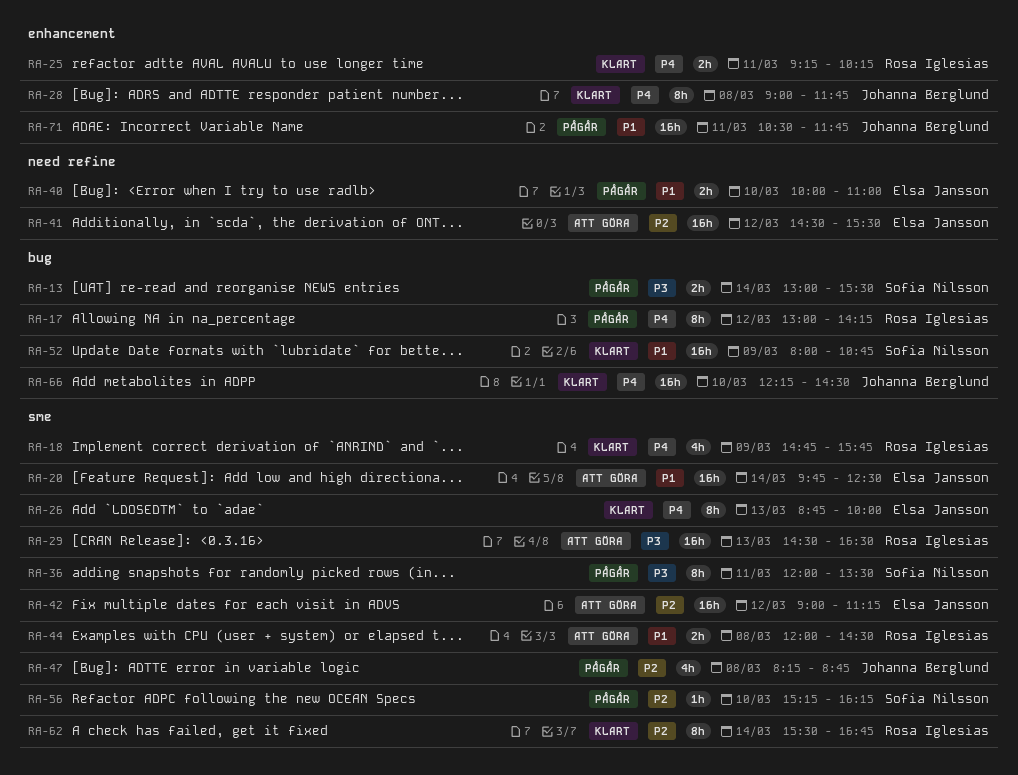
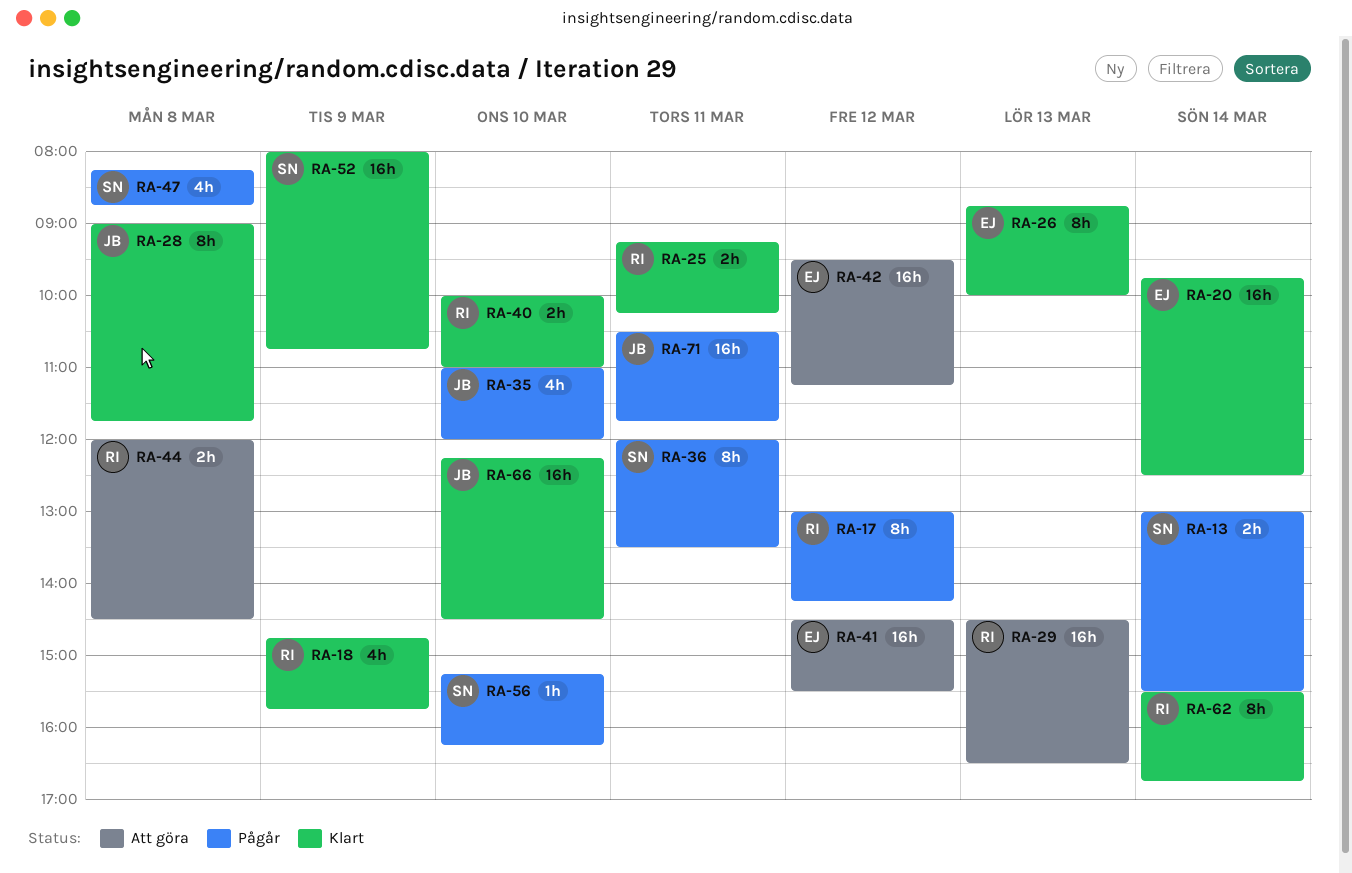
RA-20, status: Att göra -> Klart
RA-35: none -> present
RA-40, status: Pågår -> Klart
RA-40, owner: Elsa Jansson -> Rosa Iglesias
RA-42, begins: 09:00 -> 09:30
RA-47, owner: Johanna Berglund -> Sofia Nilsson

